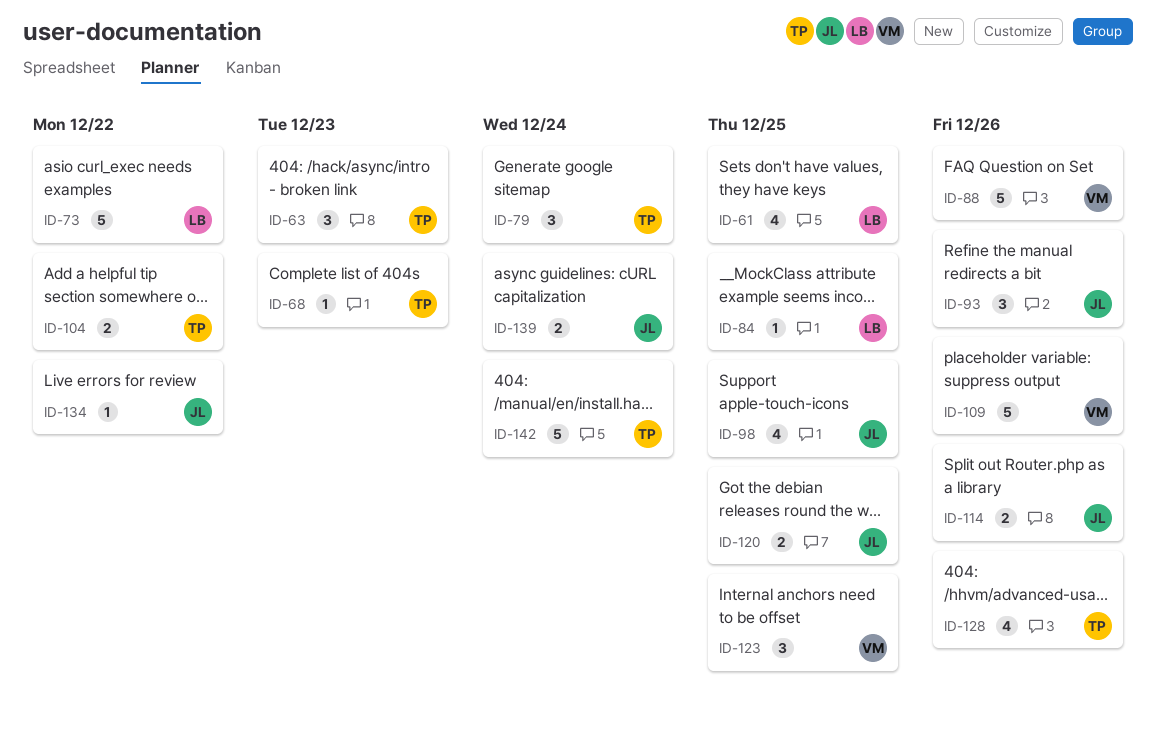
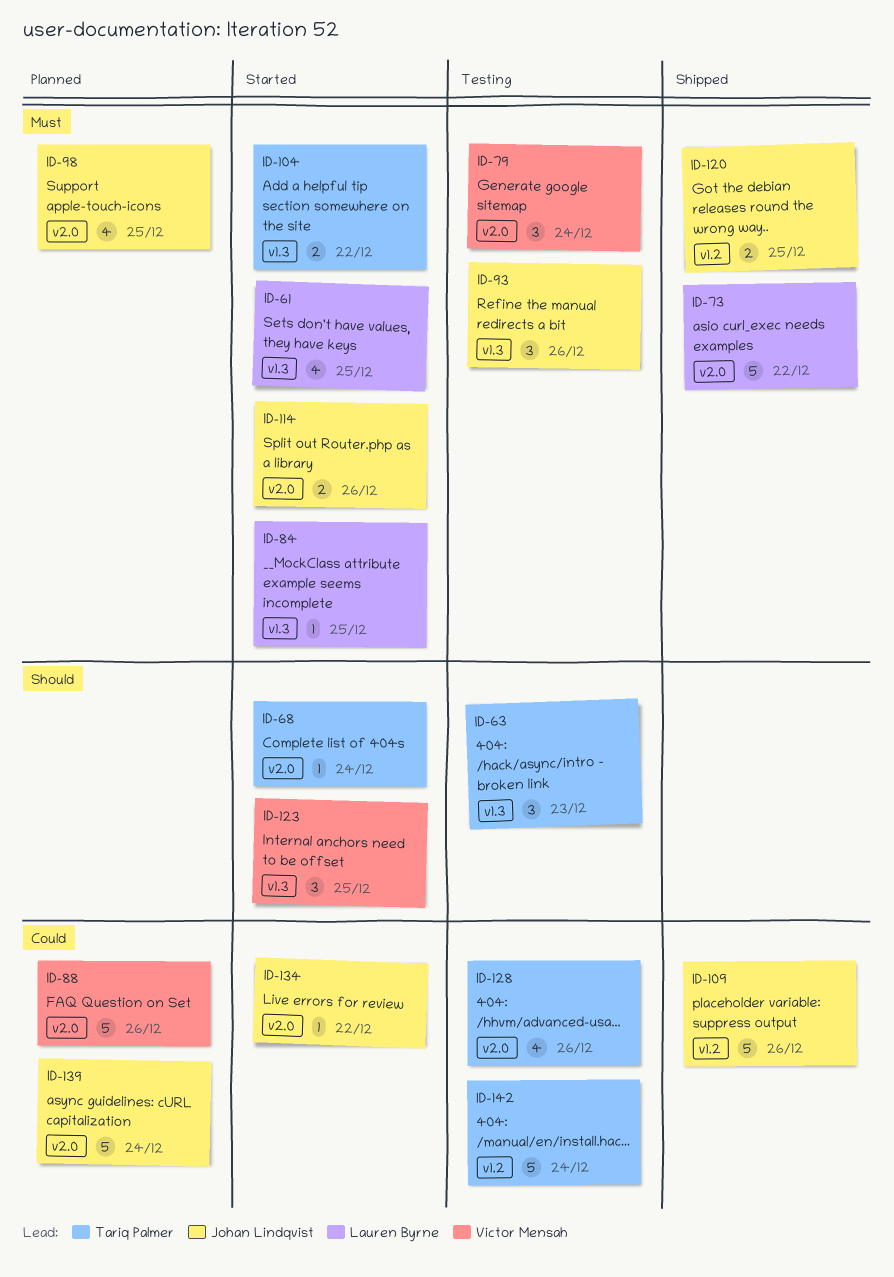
ID-68, due: Dec 23 -> Dec 24
ID-79, owner: Tariq Palmer -> Victor Mensah
ID-109, owner: Victor Mensah -> Johan Lindqvist
ID-139, estimate: 2 -> 5

